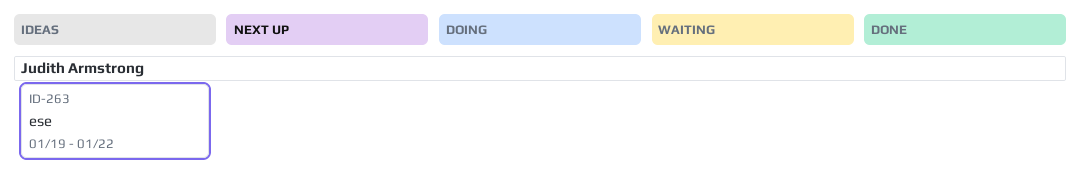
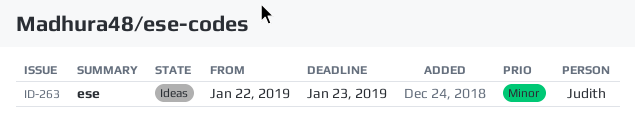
ID-263, start: Jan 19 -> Jan 22
ID-263, due: Jan 22 -> Jan 23

